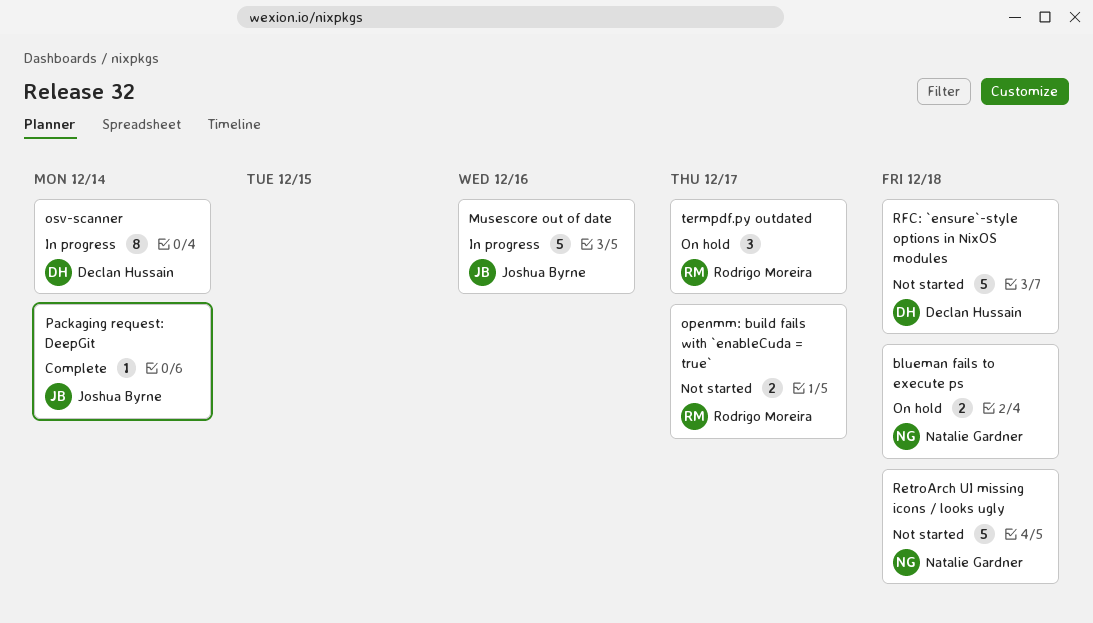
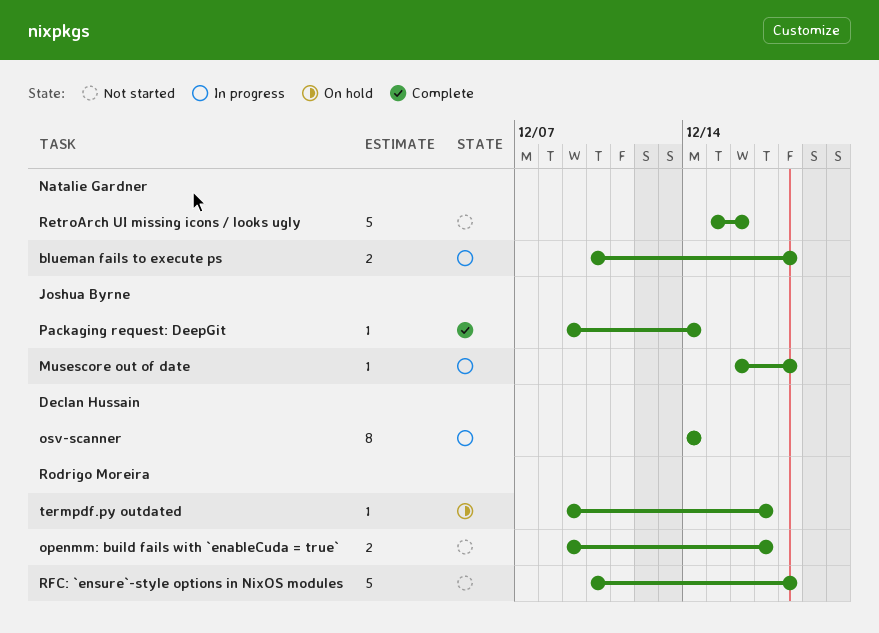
blueman fails to execute ps, status: On hold -> In progress
Musescore out of date, estimate: 5 -> 1
Musescore out of date, due: Dec 16 -> Dec 18
RetroArch UI missing icons / looks ugly, due: Dec 18 -> Dec 16
RFC: `ensure`-style options in NixOS modules, owner: Declan Hussain -> Rodrigo Moreira
termpdf.py outdated, estimate: 3 -> 1

